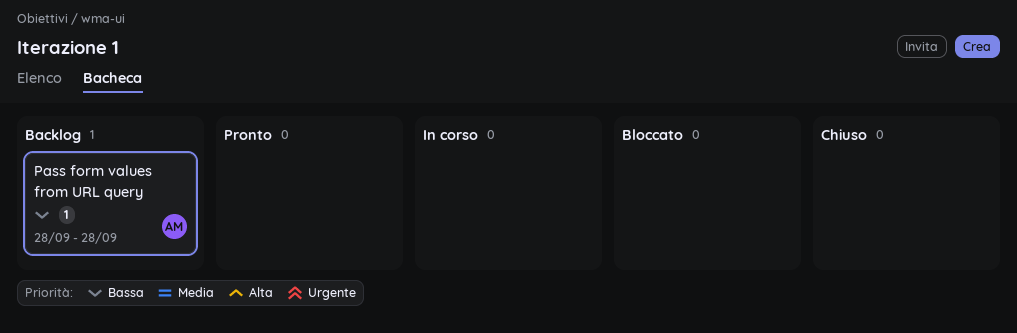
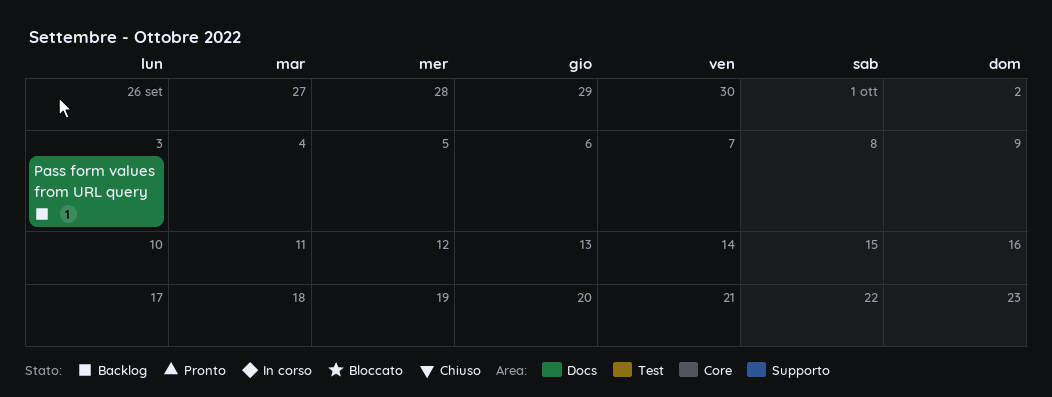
Pass form values from URL query, due: Sep 28 -> Oct 3

